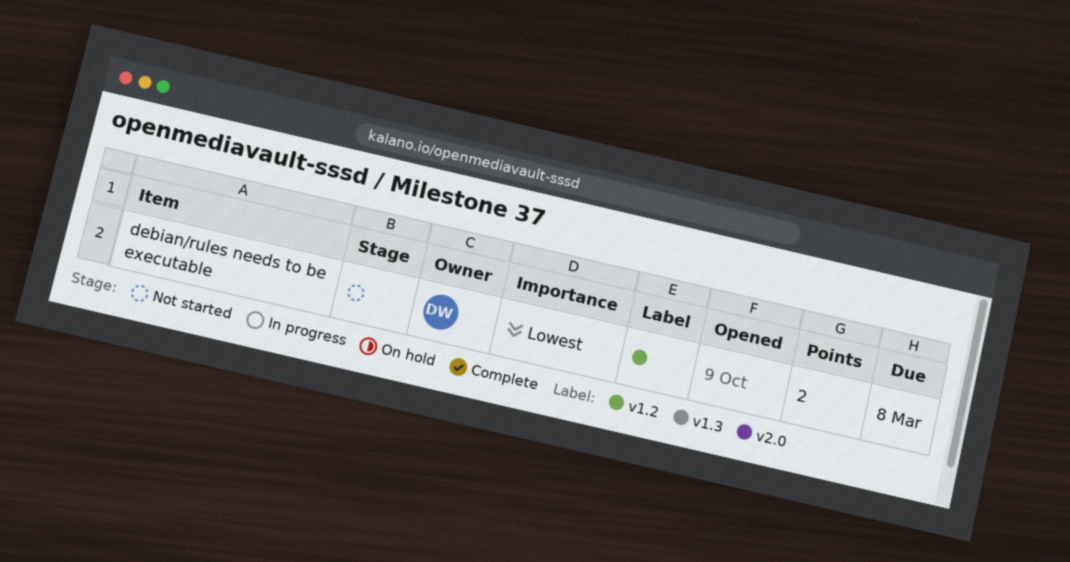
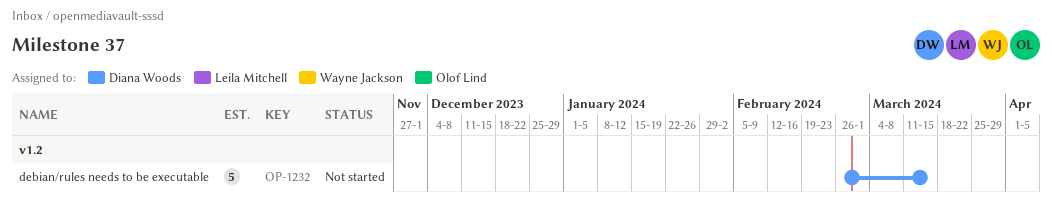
debian/rules needs to be executable, estimate: 2 -> 5
debian/rules needs to be executable, due: Mar 8 -> Mar 15

